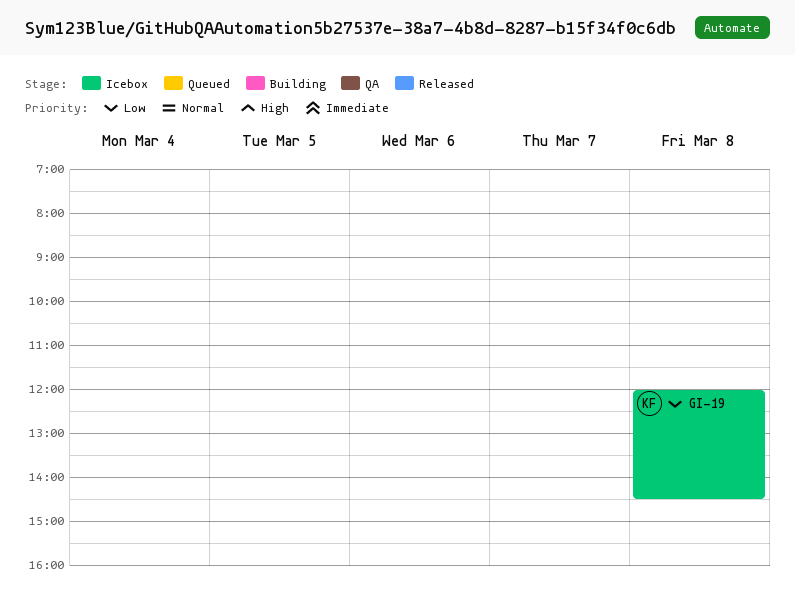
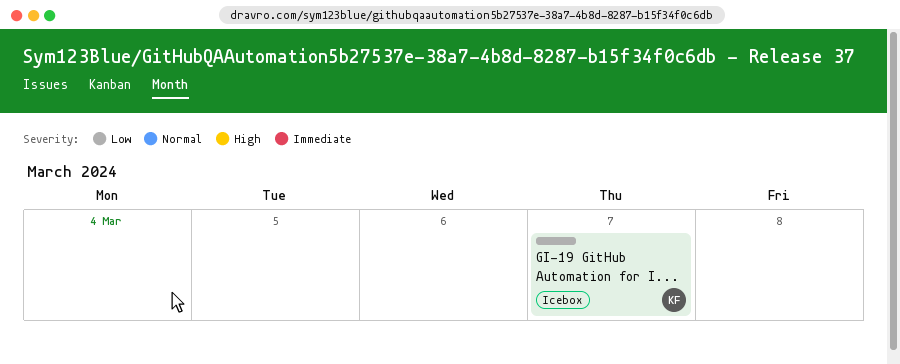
GI-19, day: Mar 8 -> Mar 7

